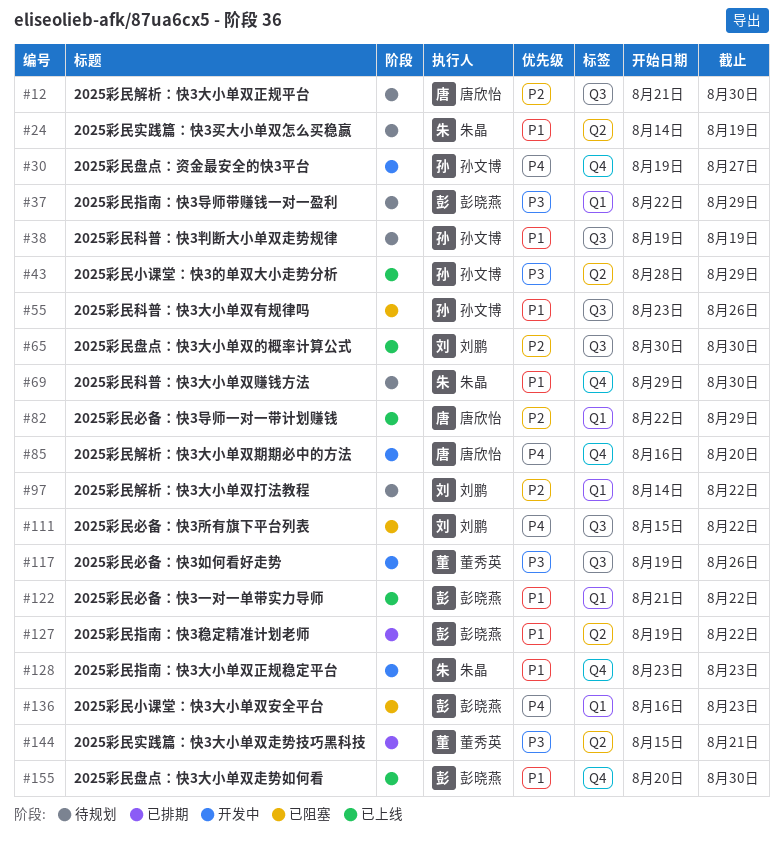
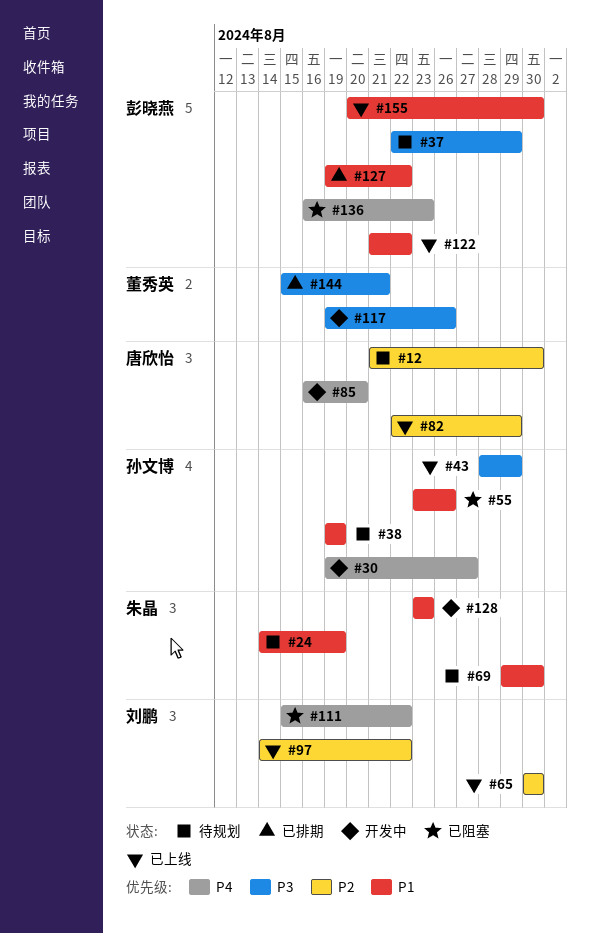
#97, status: 待规划 -> 已上线

